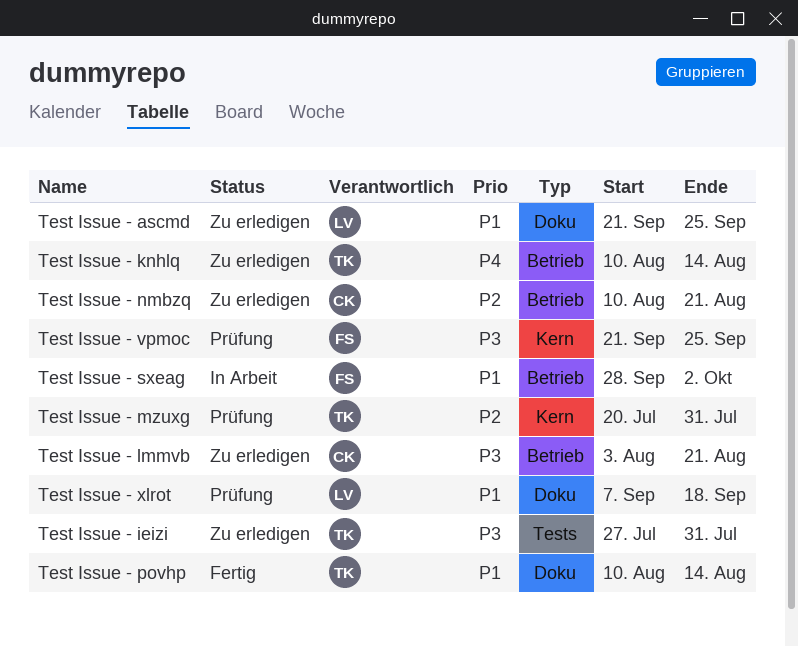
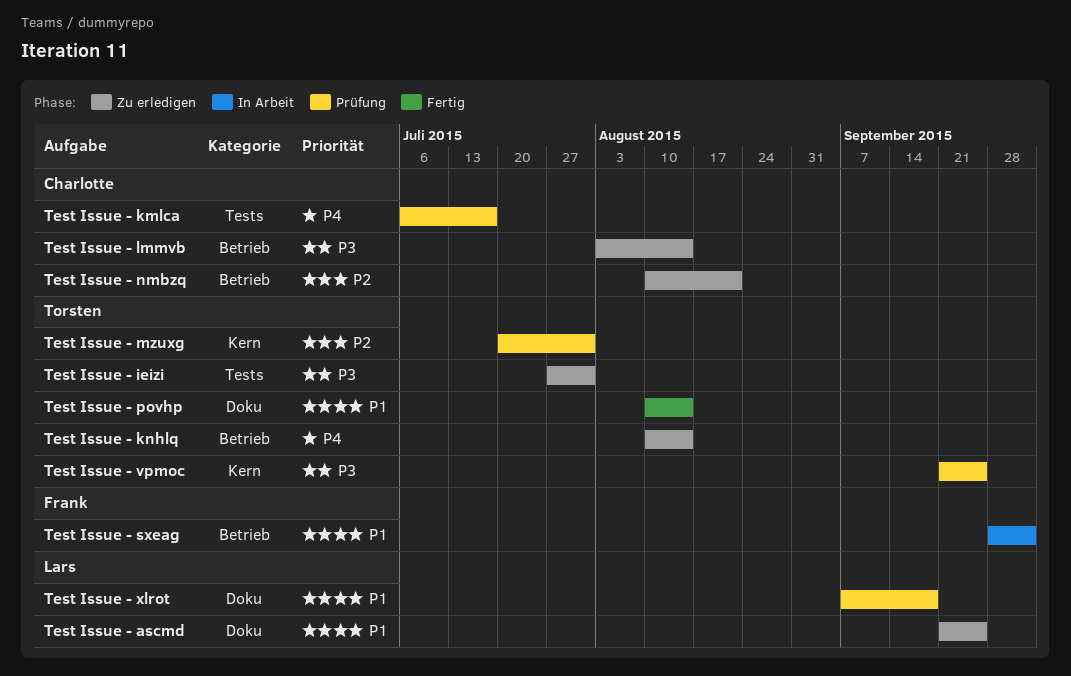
Test Issue - kmlca: none -> present
Test Issue - lmmvb, due: Aug 21 -> Aug 14
Test Issue - vpmoc, owner: Frank -> Torsten

